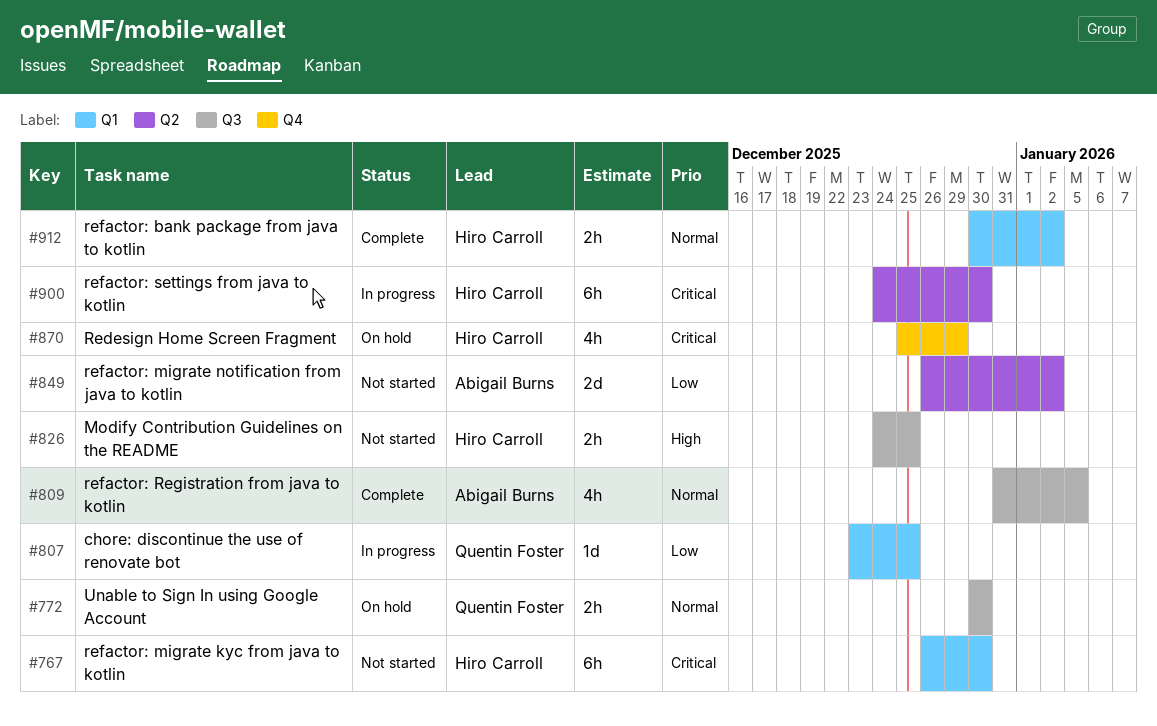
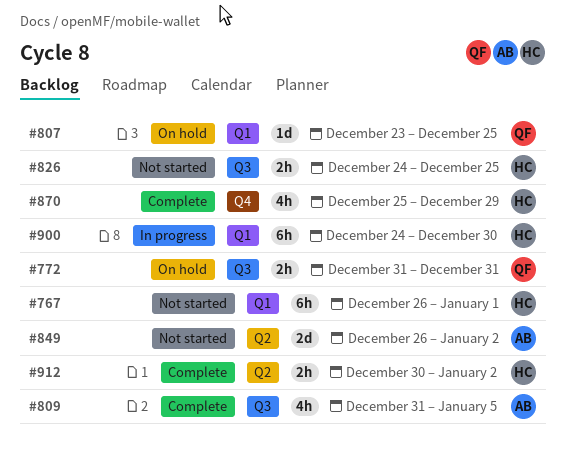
#767, due: Dec 30 -> Jan 1
#772, start: Dec 30 -> Dec 31
#772, due: Dec 30 -> Dec 31
#807, status: In progress -> On hold
#870, status: On hold -> Complete
#900, label: Q2 -> Q1
#912, label: Q1 -> Q2

